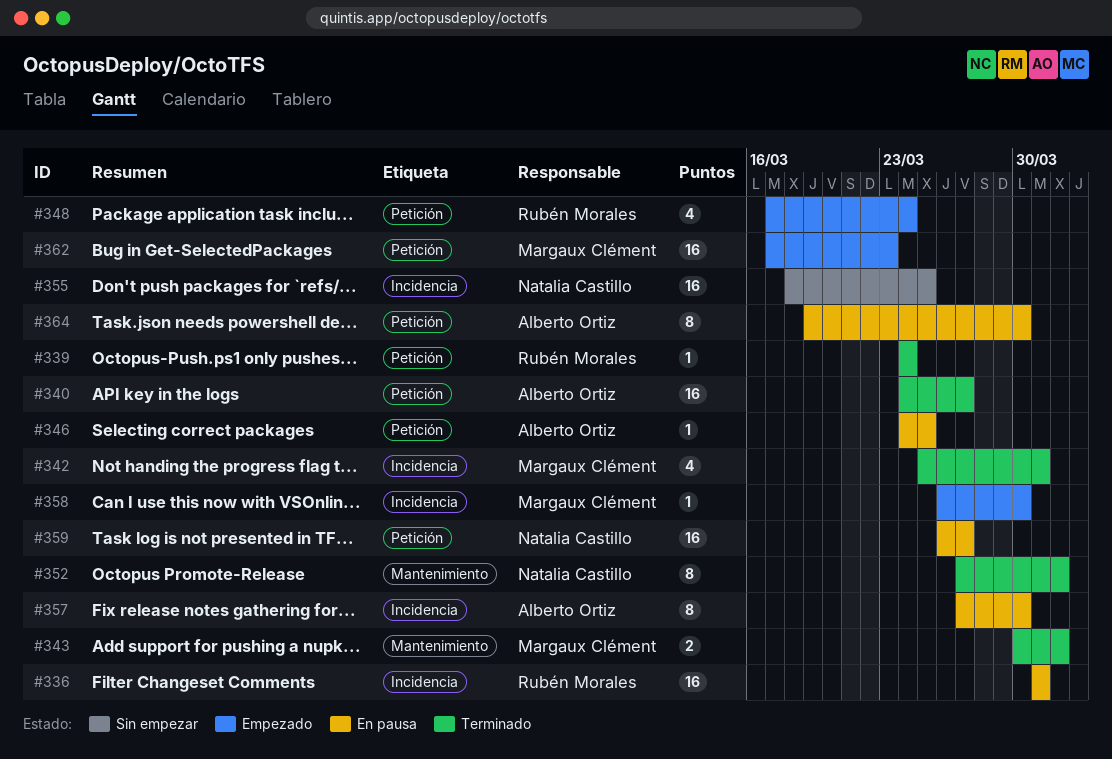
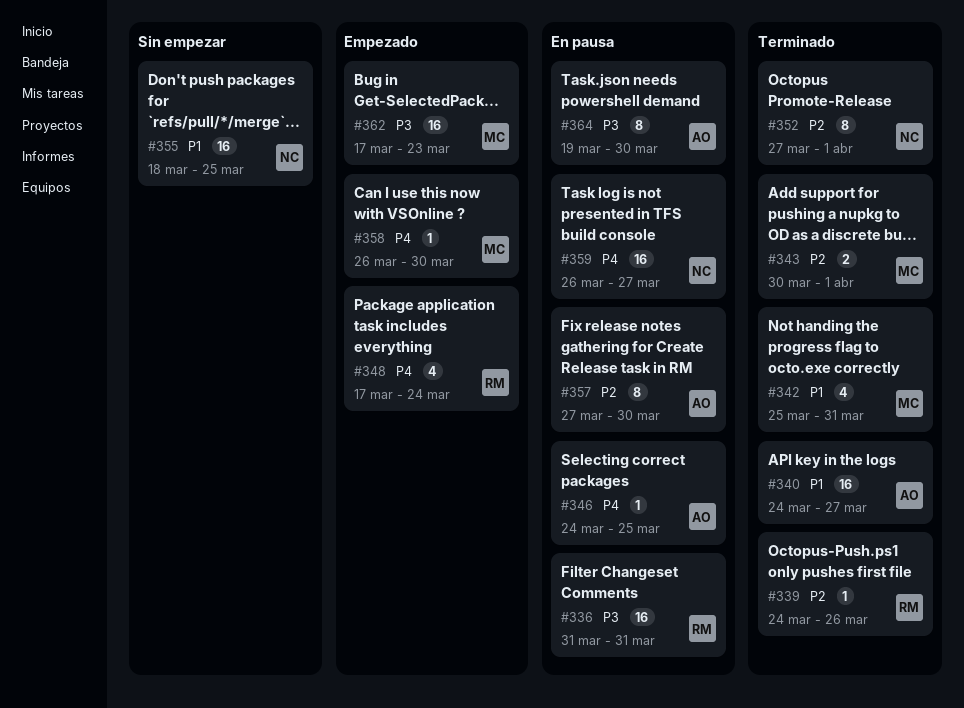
#339, due: Mar 24 -> Mar 26

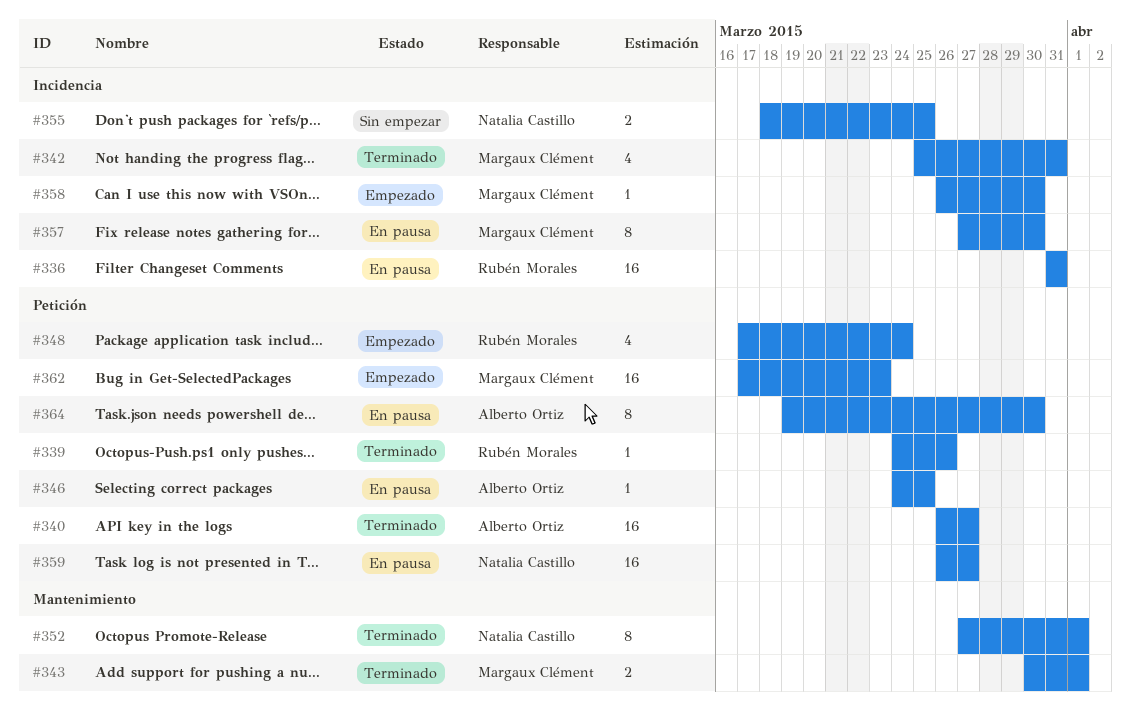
#340, start: Mar 24 -> Mar 26
#355, estimate: 16 -> 2
#357, owner: Alberto Ortiz -> Margaux Clément

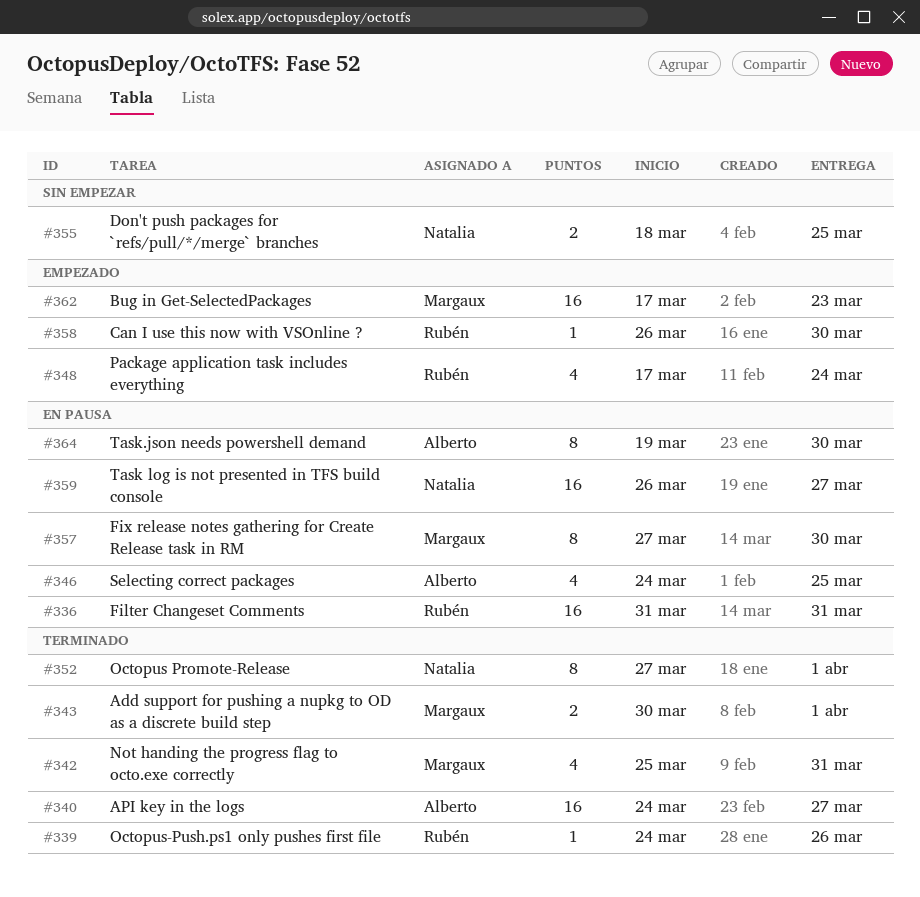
#340, start: Mar 26 -> Mar 24
#346, estimate: 1 -> 4
#358, owner: Margaux Clément -> Rubén Morales

